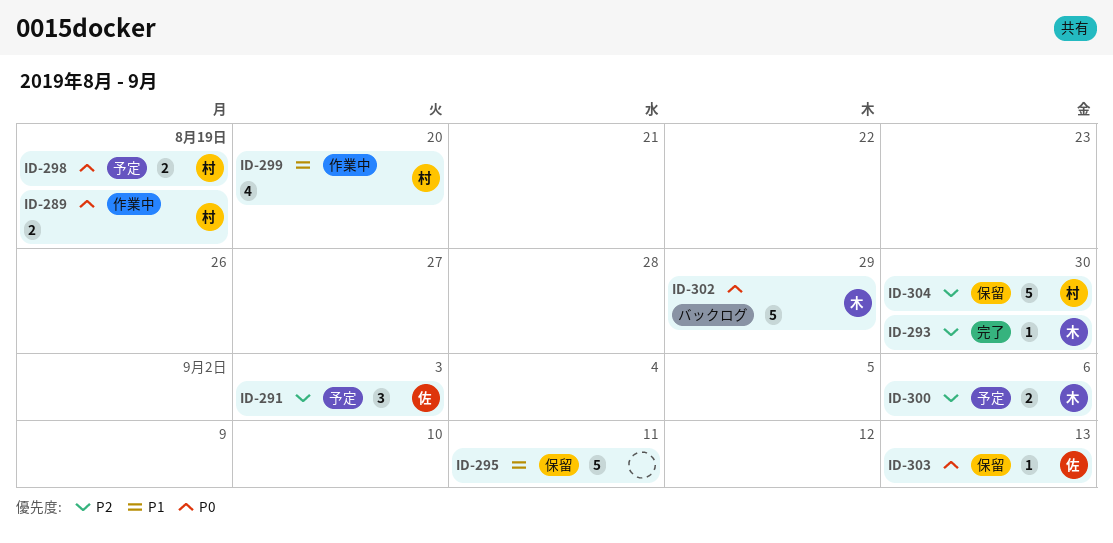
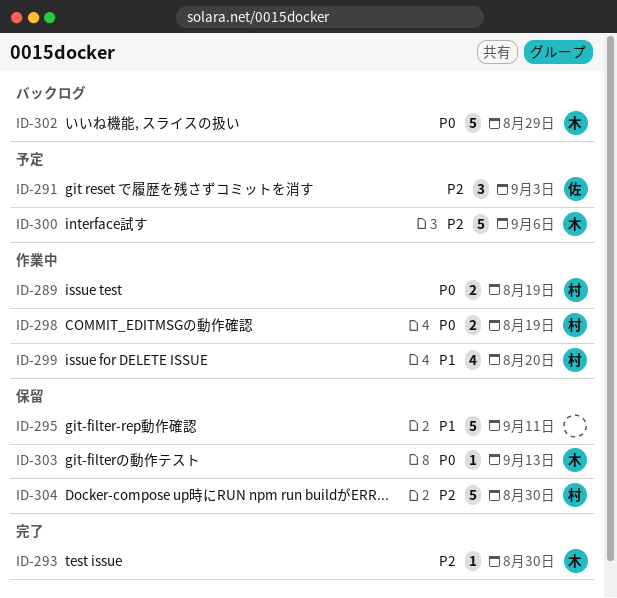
ID-298, status: 予定 -> 作業中
ID-300, estimate: 2 -> 5
ID-303, owner: 佐 -> 木

